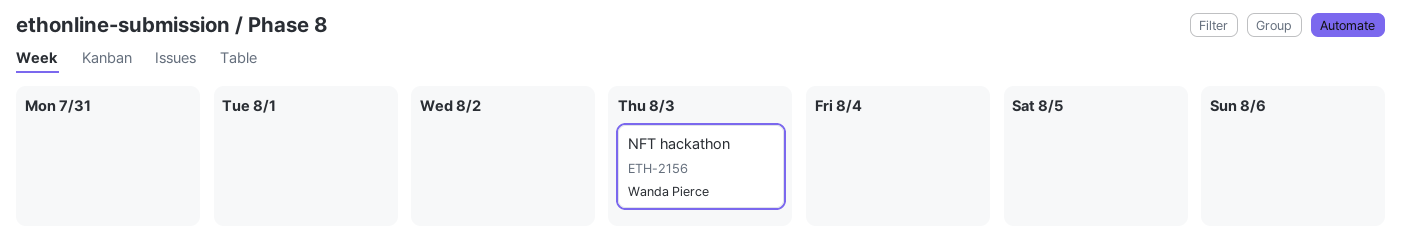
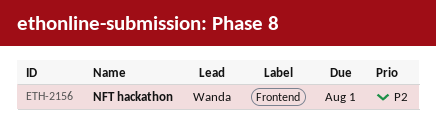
ETH-2156, due: Aug 3 -> Aug 1

